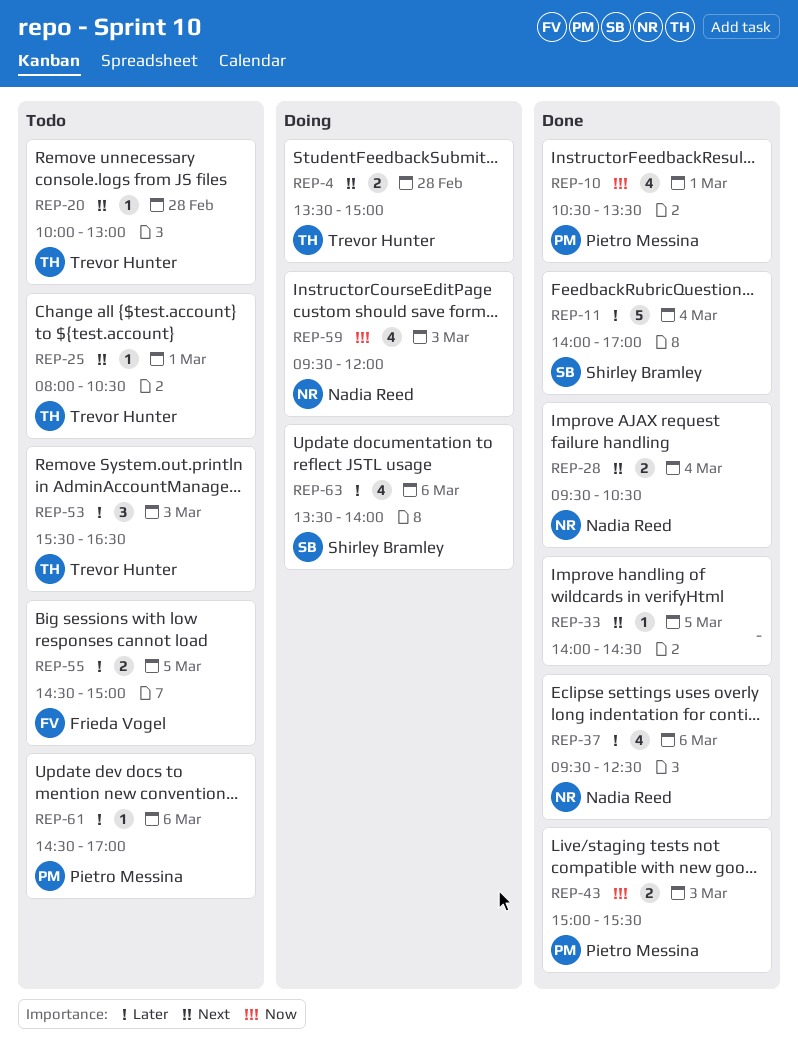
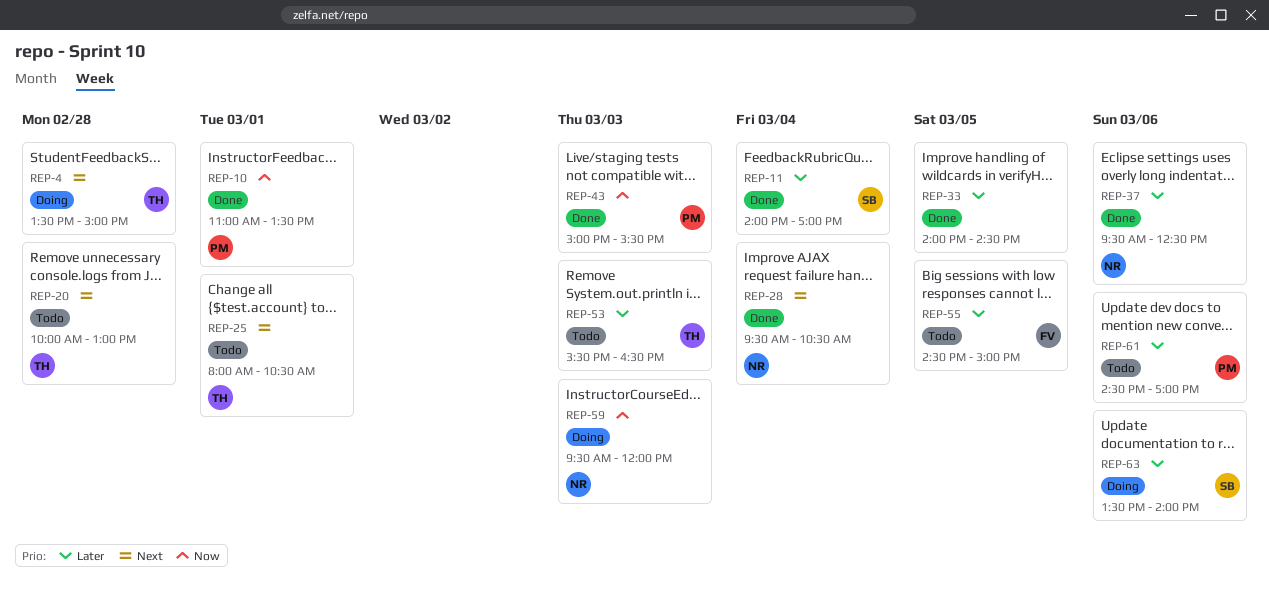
REP-10, begins: 10:30 -> 11:00
REP-33, priority: Next -> Later

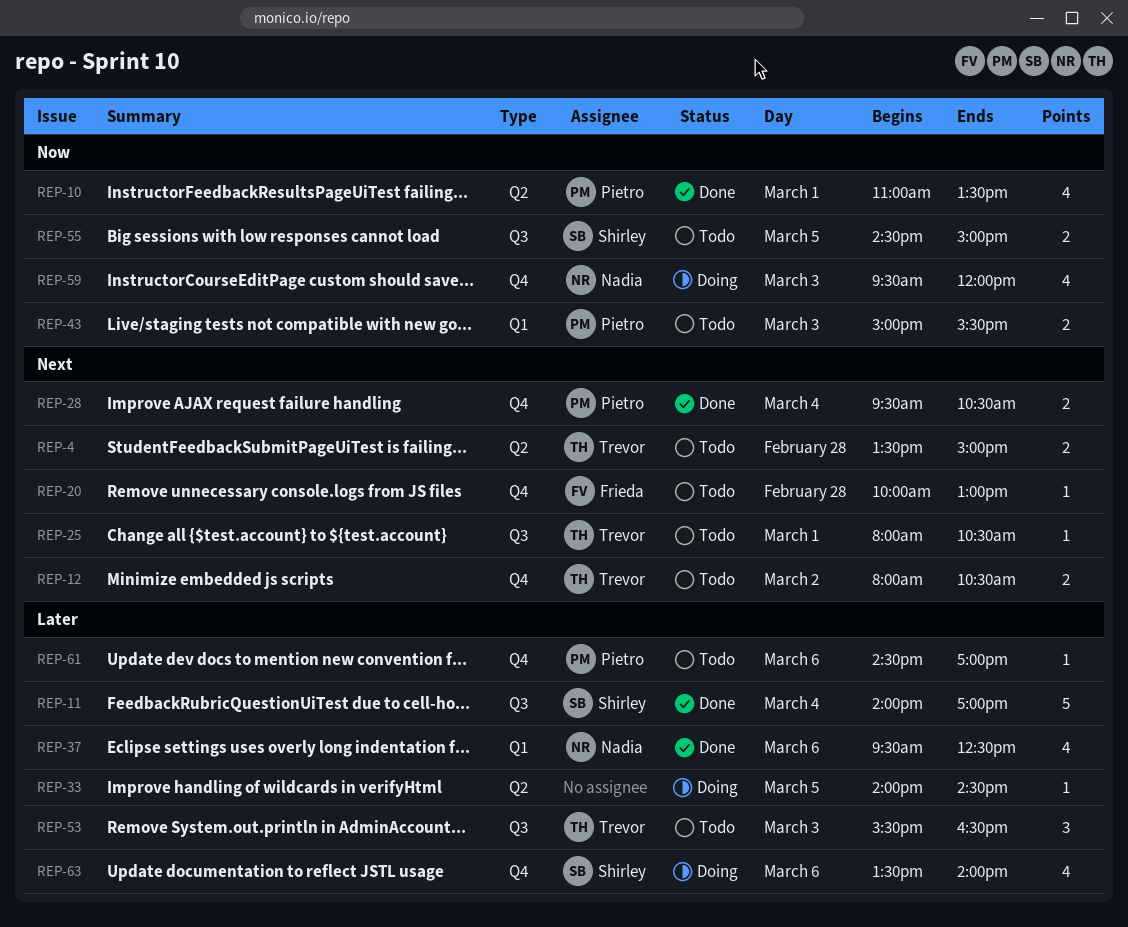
REP-4, status: Doing -> Todo
REP-12: none -> present
REP-20, owner: Trevor -> Frieda
REP-28, owner: Nadia -> Pietro
REP-33, status: Done -> Doing
REP-43, status: Done -> Todo
REP-55, owner: Frieda -> Shirley
REP-55, priority: Later -> Now

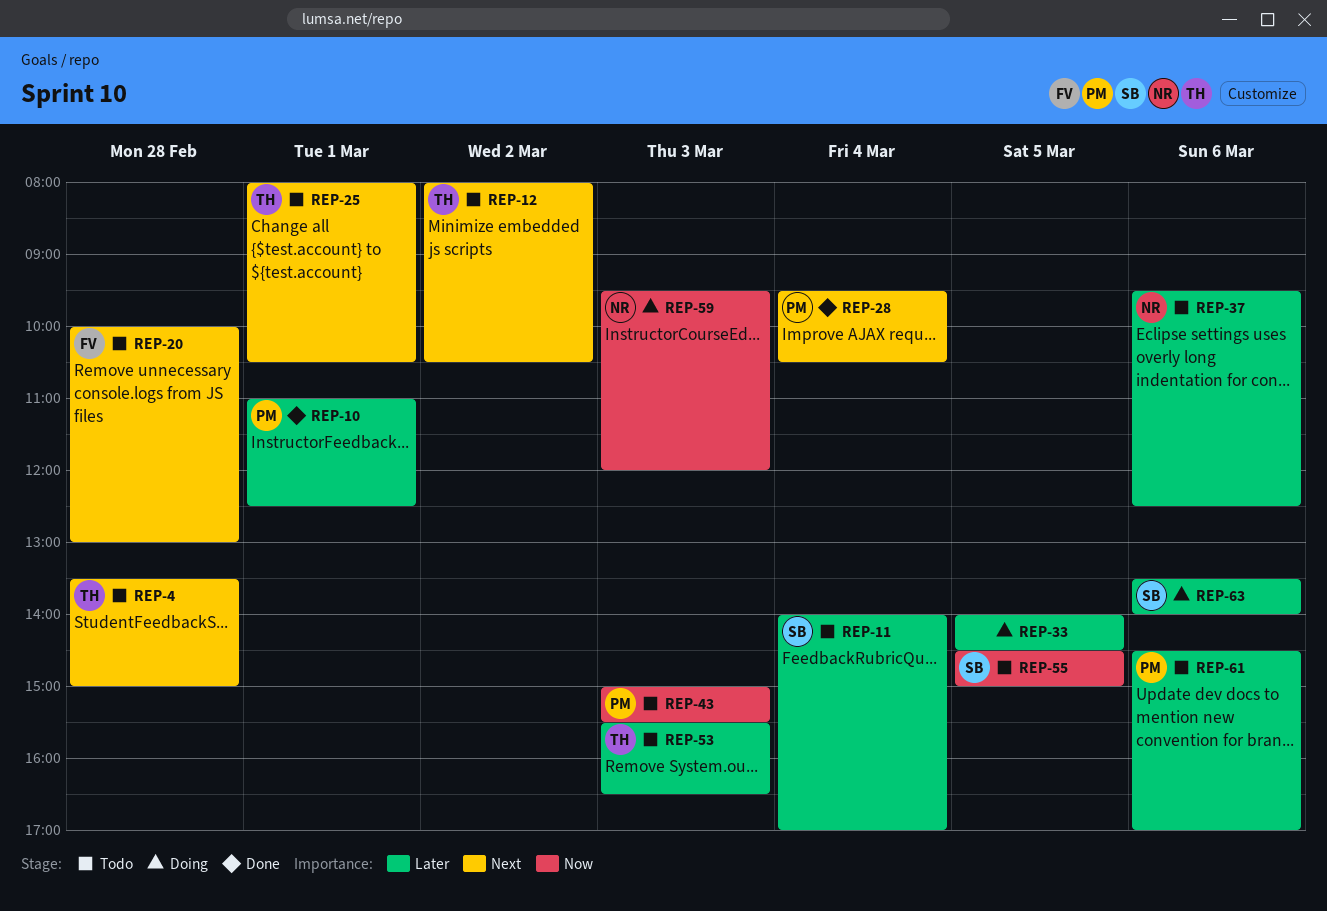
REP-10, priority: Now -> Later
REP-10, ends: 13:30 -> 12:30
REP-11, status: Done -> Todo
REP-37, status: Done -> Todo

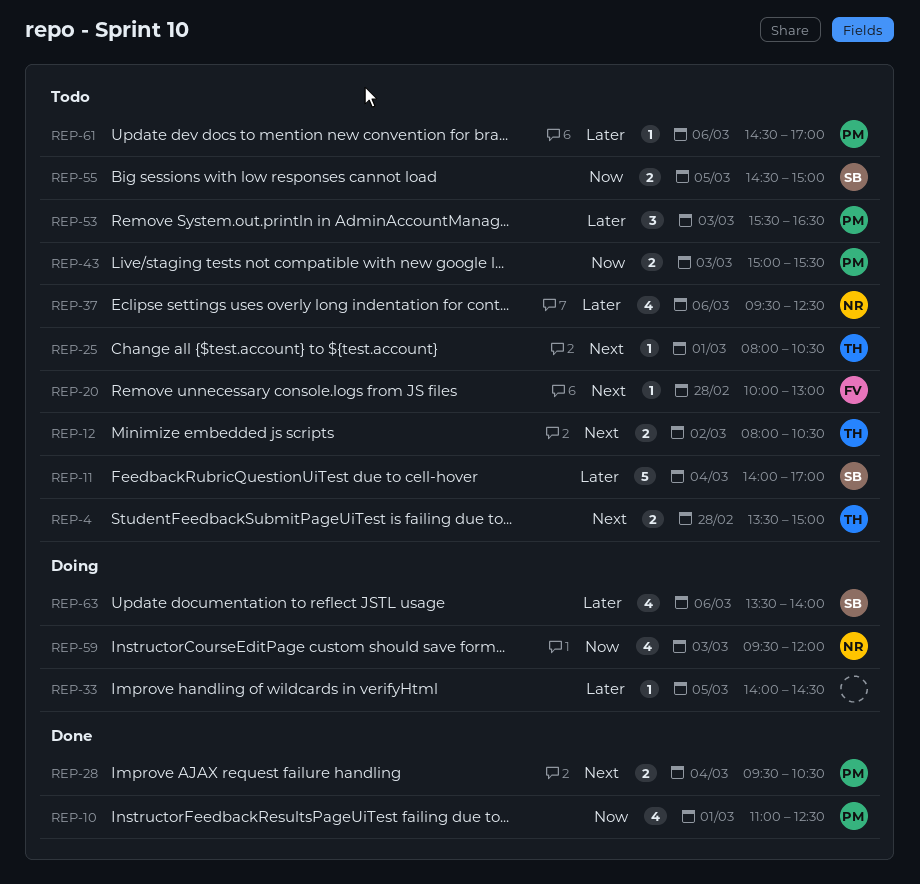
REP-10, priority: Later -> Now
REP-53, owner: TH -> PM

